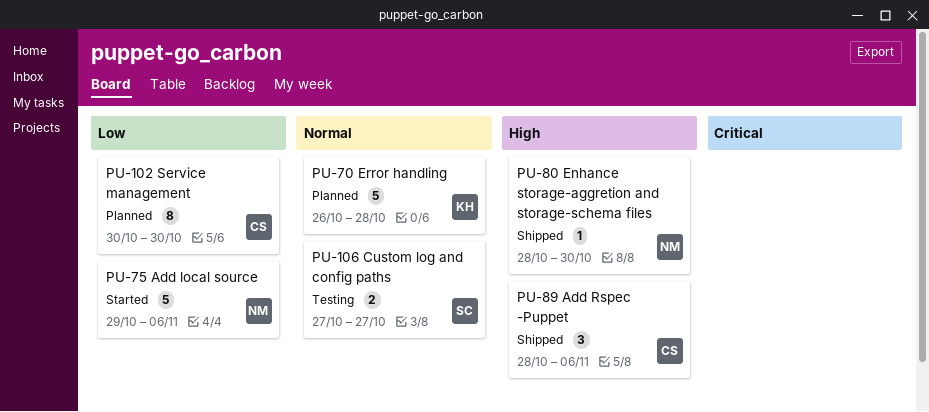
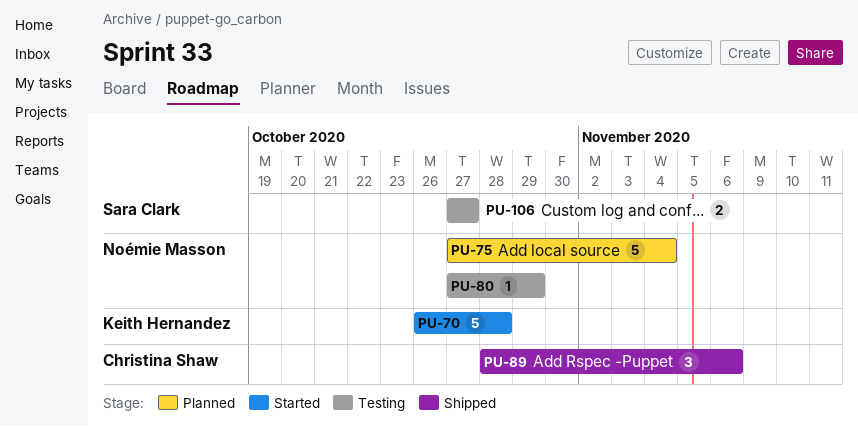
PU-70, status: Planned -> Started
PU-75, status: Started -> Planned
PU-75, start: Oct 29 -> Oct 27
PU-75, due: Nov 6 -> Nov 4
PU-80, status: Shipped -> Testing
PU-80, start: Oct 28 -> Oct 27
PU-80, due: Oct 30 -> Oct 29
PU-102: present -> none

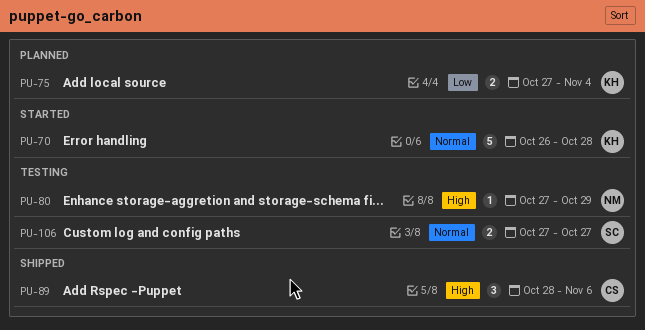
PU-75, owner: Noémie Masson -> Keith Hernandez
PU-75, estimate: 5 -> 2

